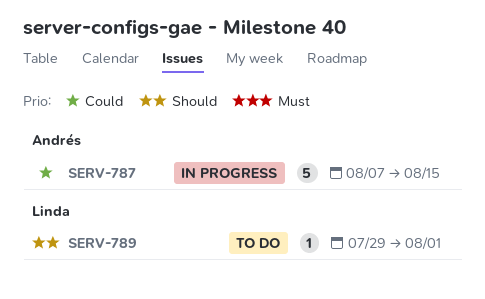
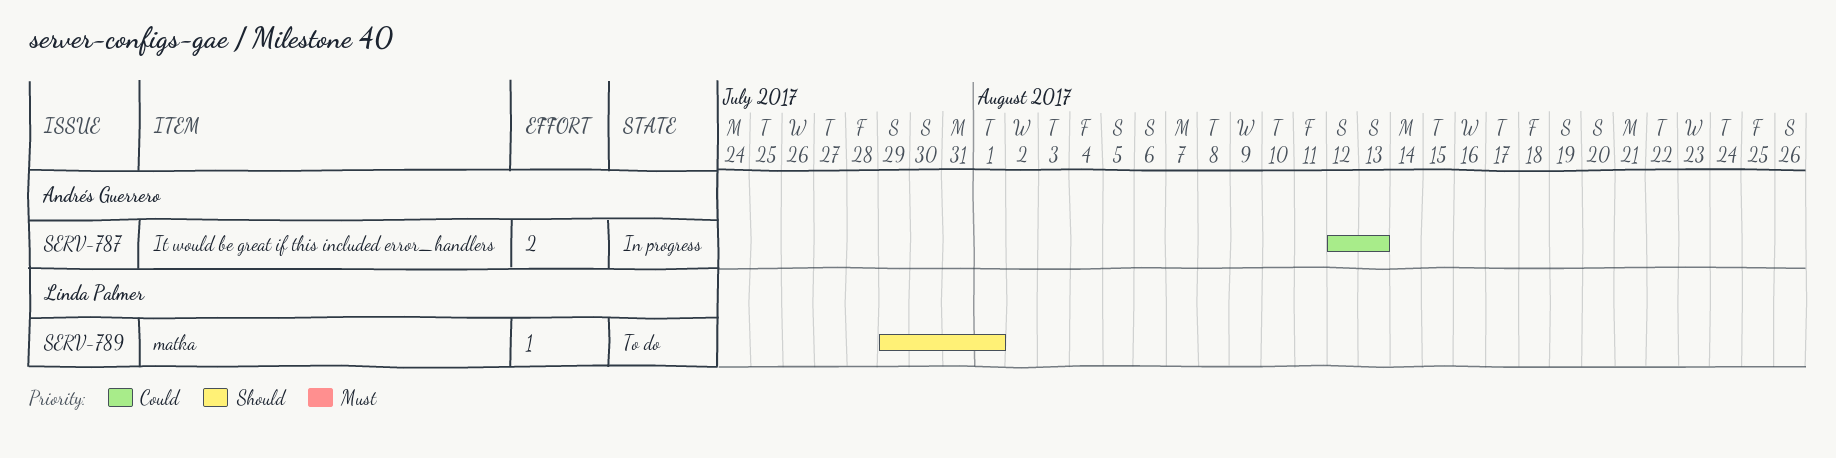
SERV-787, estimate: 5 -> 2
SERV-787, start: Aug 7 -> Aug 12
SERV-787, due: Aug 15 -> Aug 13

